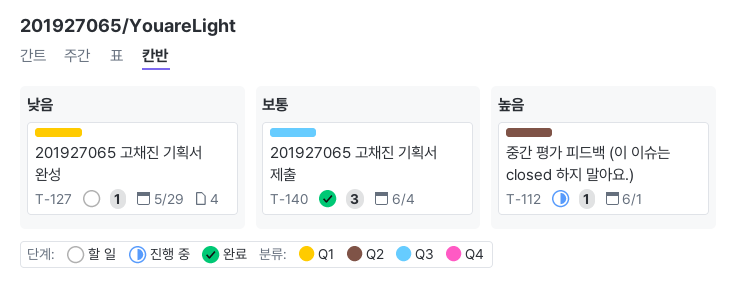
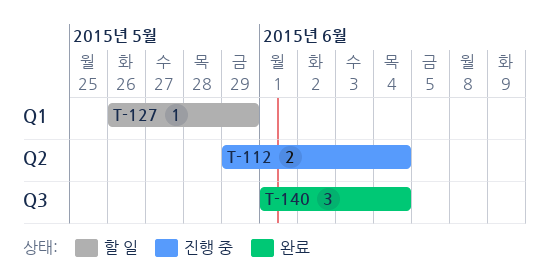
T-112, estimate: 1 -> 2
T-112, due: Jun 1 -> Jun 4

